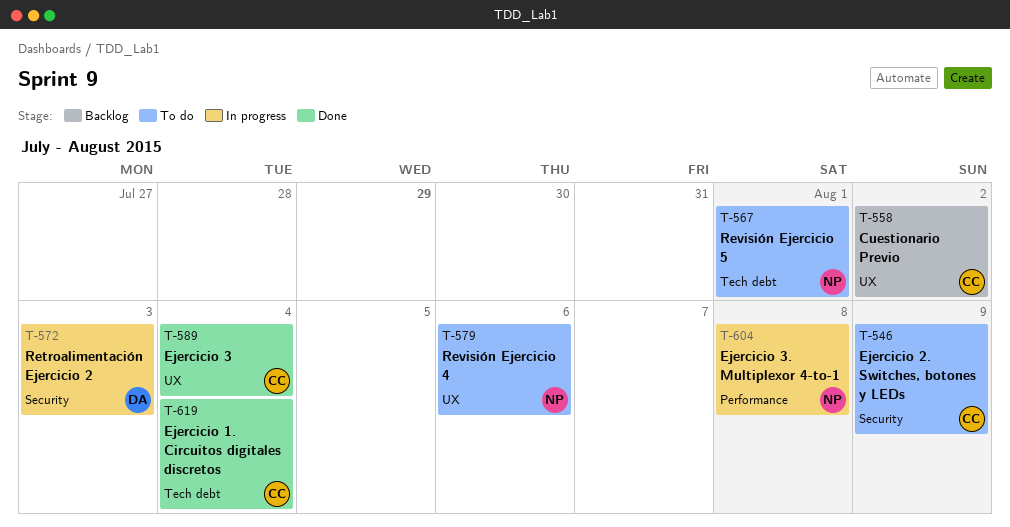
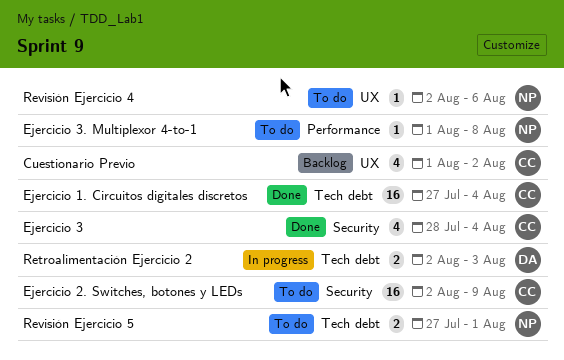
Ejercicio 3, label: UX -> Security
Ejercicio 3. Multiplexor 4-to-1, status: In progress -> To do
Retroalimentación Ejercicio 2, label: Security -> Tech debt

